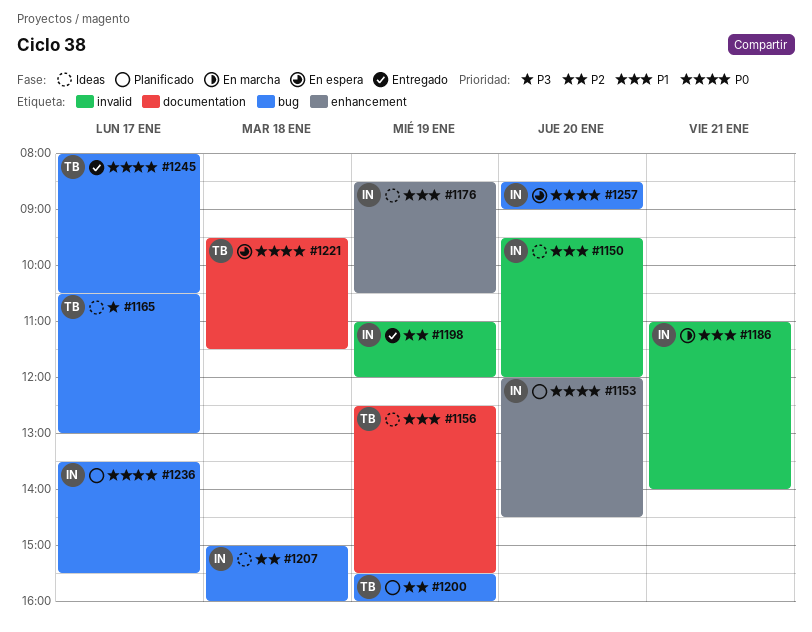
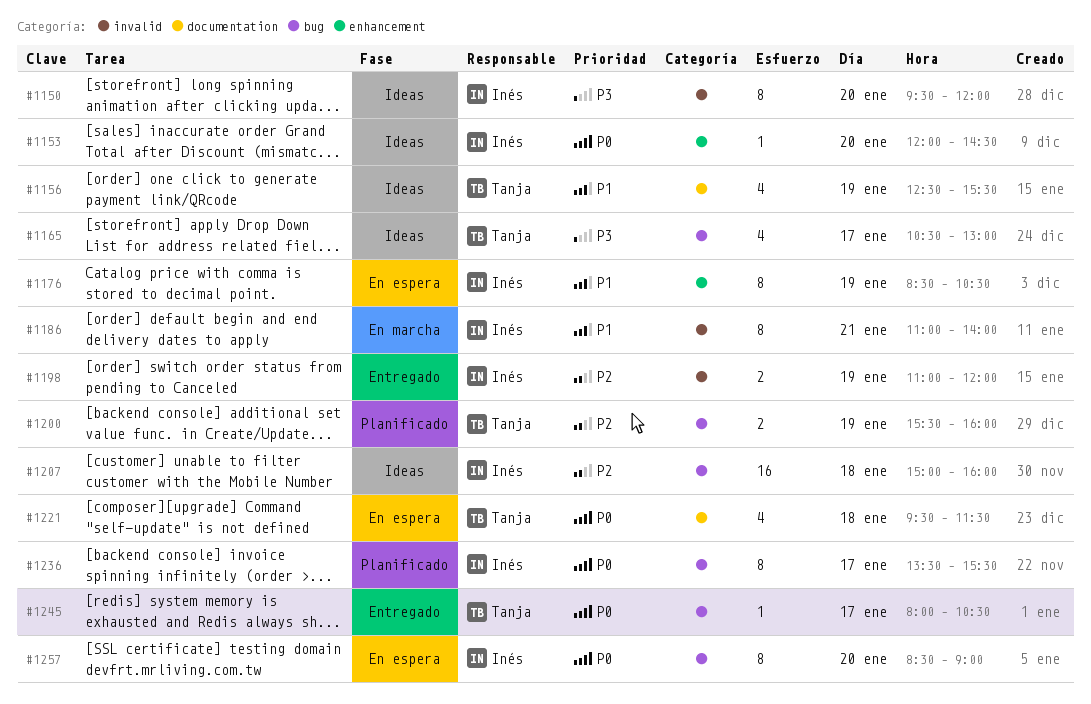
#1150, priority: P1 -> P3
#1153, status: Planificado -> Ideas
#1176, status: Ideas -> En espera

